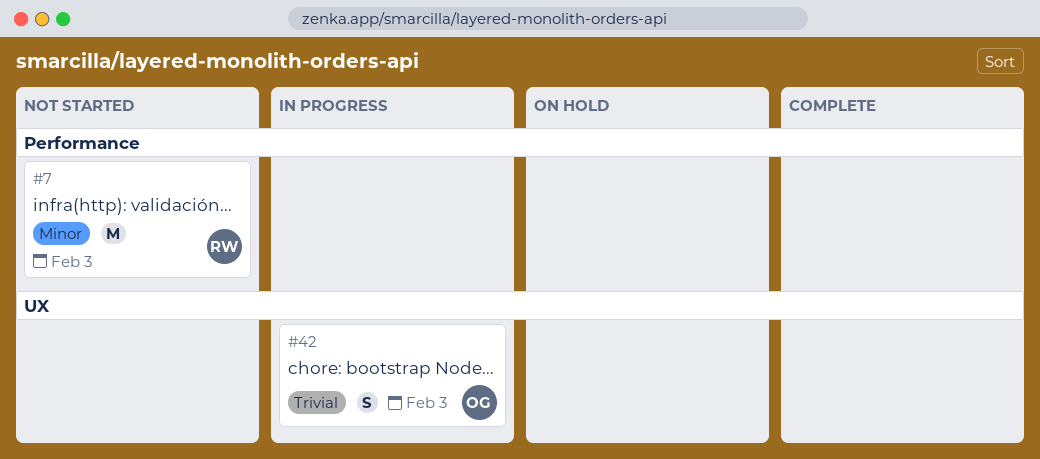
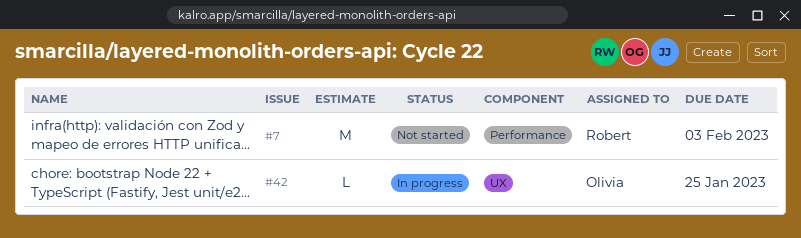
#42, estimate: S -> L
#42, due: Feb 3 -> Jan 25

